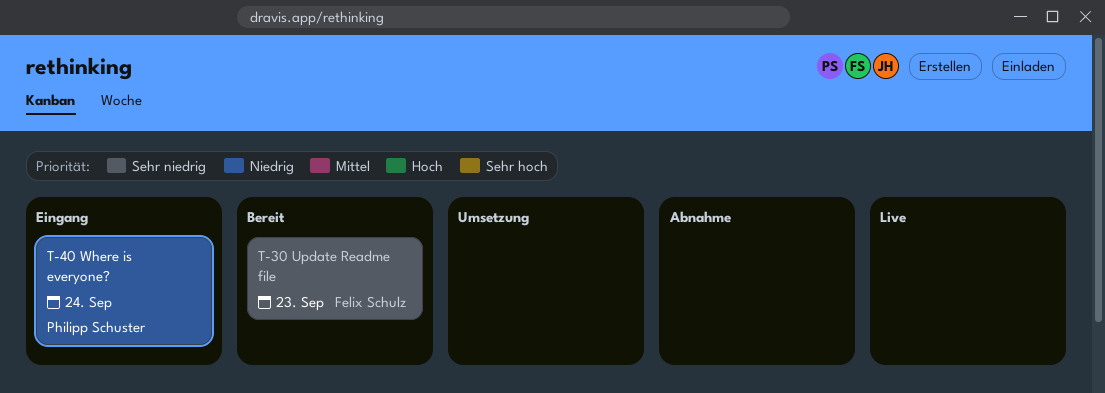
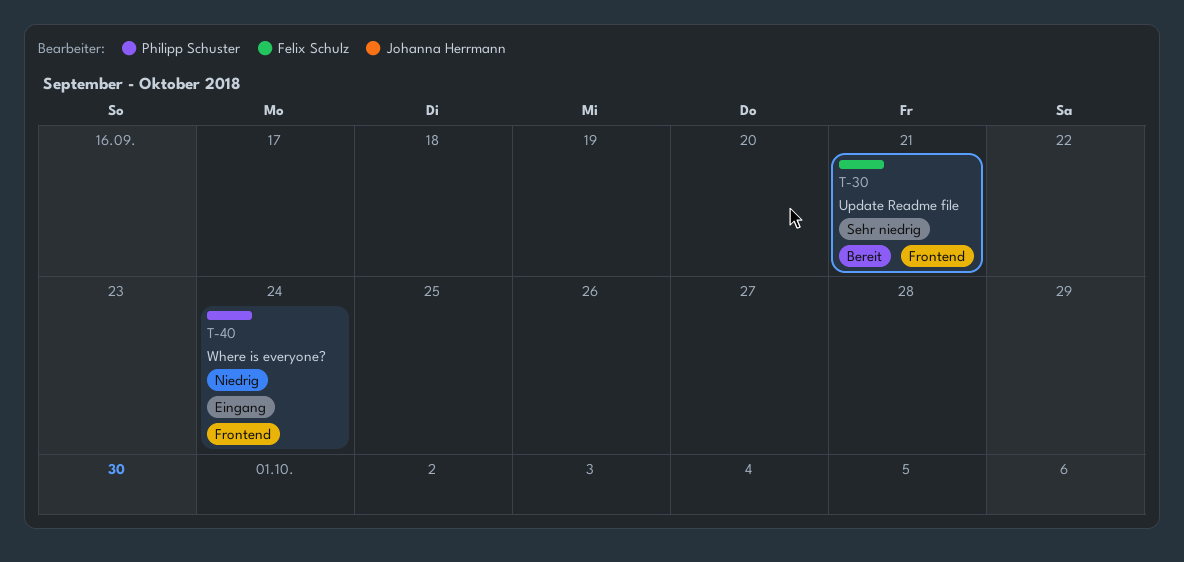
T-30, due: Sep 23 -> Sep 21

